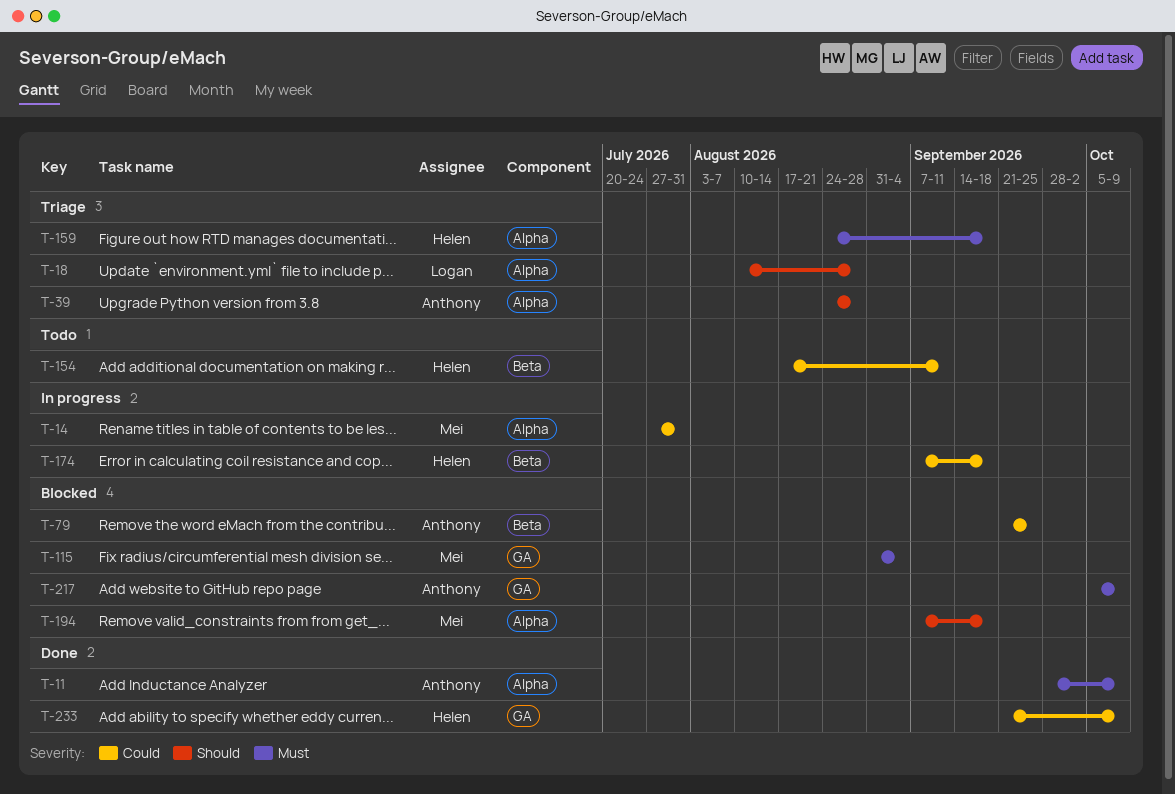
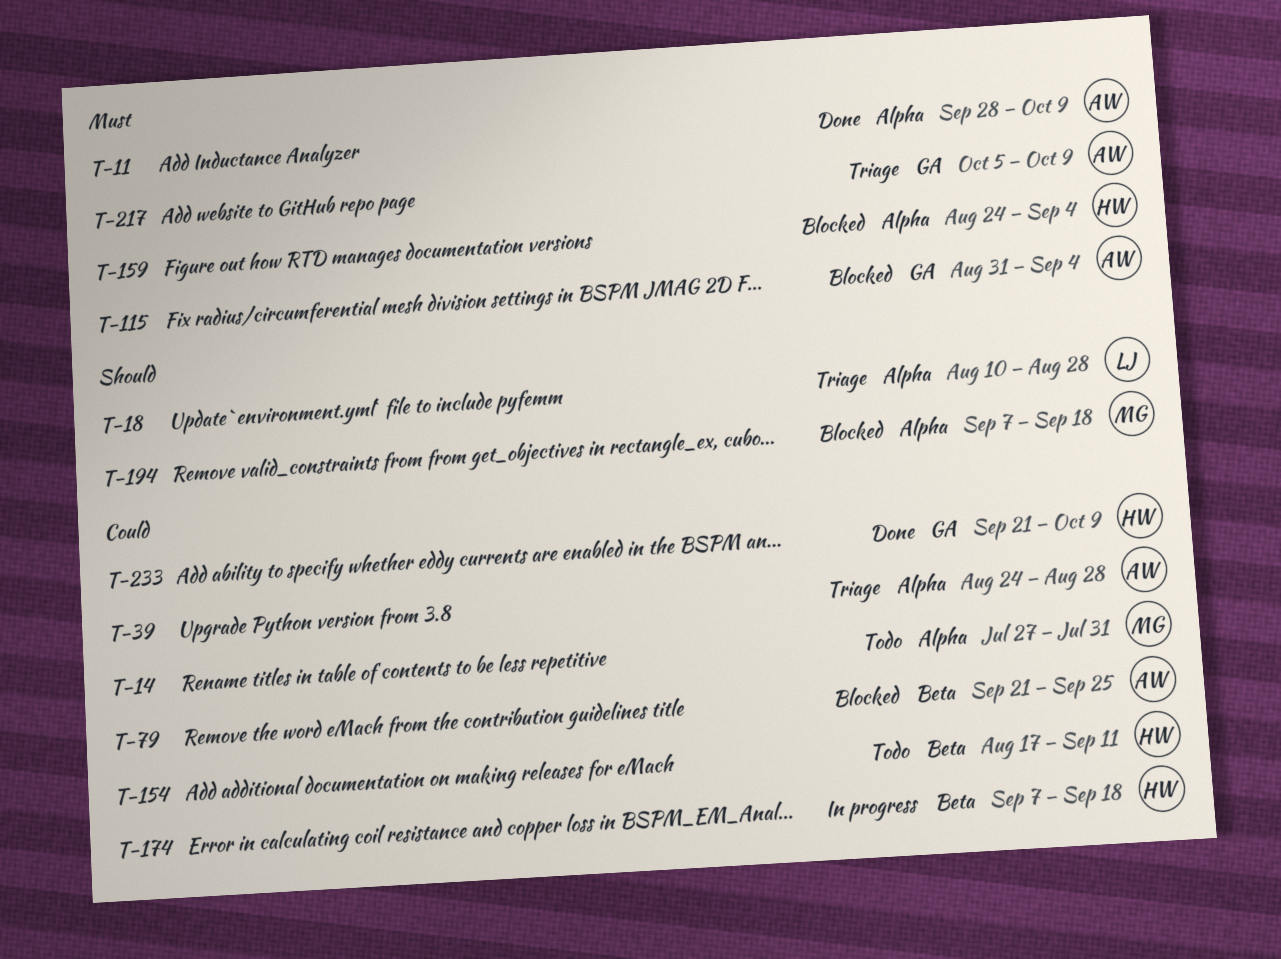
T-14, status: In progress -> Todo
T-39, priority: Should -> Could
T-115, owner: Mei -> Anthony
T-159, status: Triage -> Blocked
T-159, due: Sep 18 -> Sep 4
T-217, status: Blocked -> Triage

